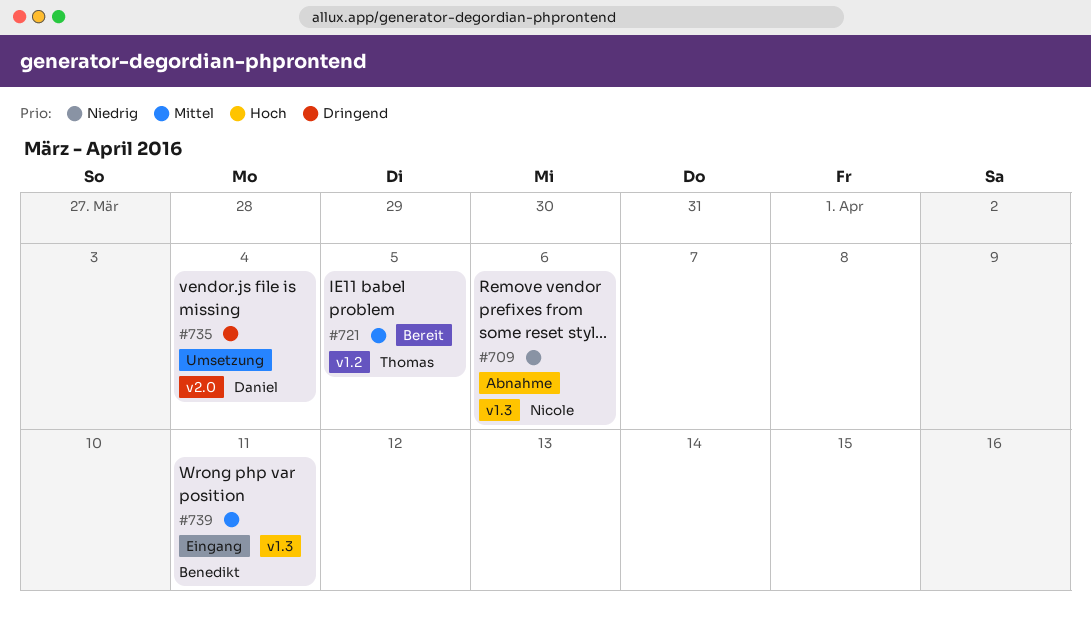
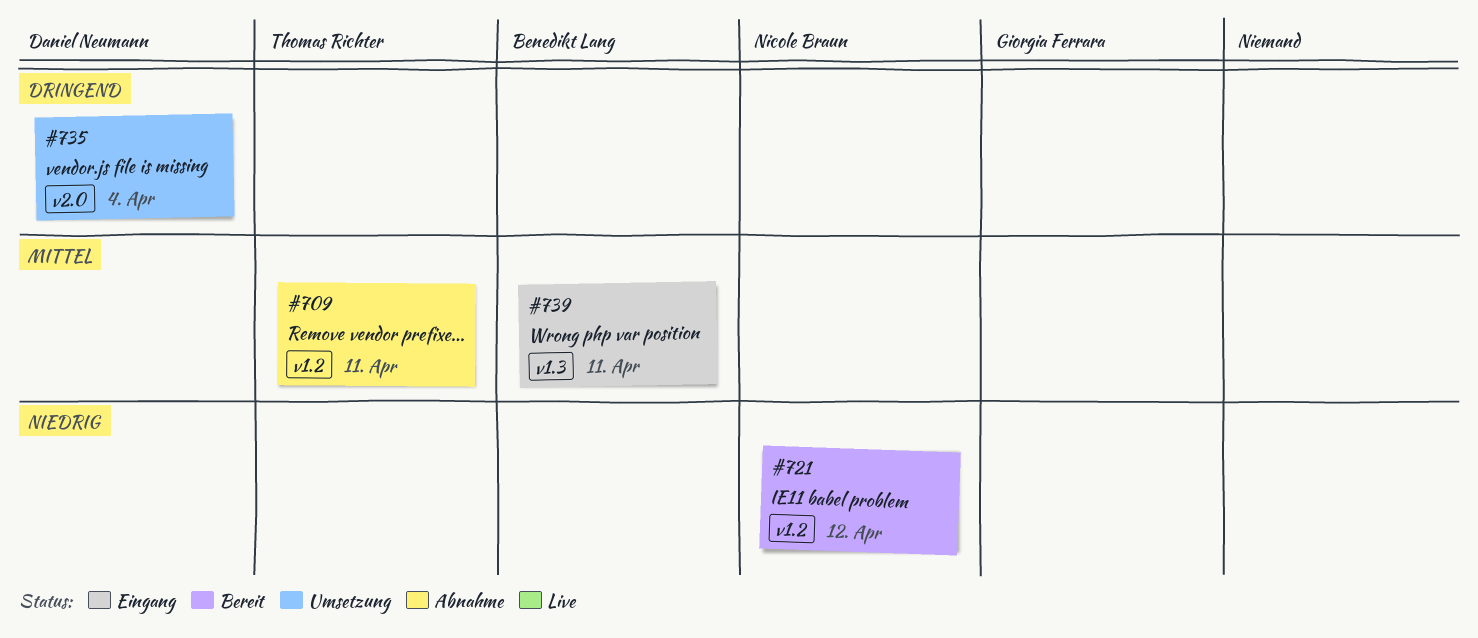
#709, owner: Nicole Braun -> Thomas Richter
#709, priority: Niedrig -> Mittel
#709, label: v1.3 -> v1.2
#709, due: Apr 6 -> Apr 11
#721, owner: Thomas Richter -> Nicole Braun
#721, priority: Mittel -> Niedrig
#721, due: Apr 5 -> Apr 12

